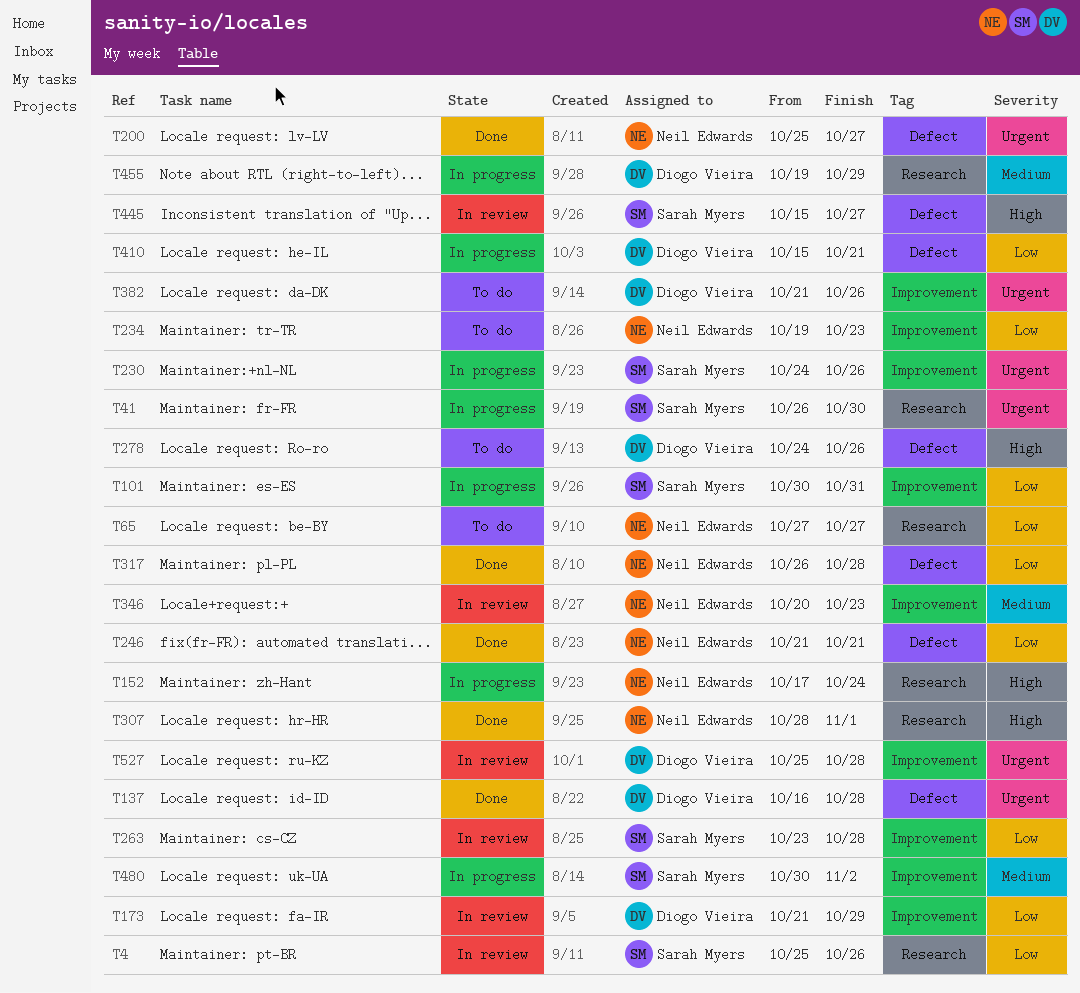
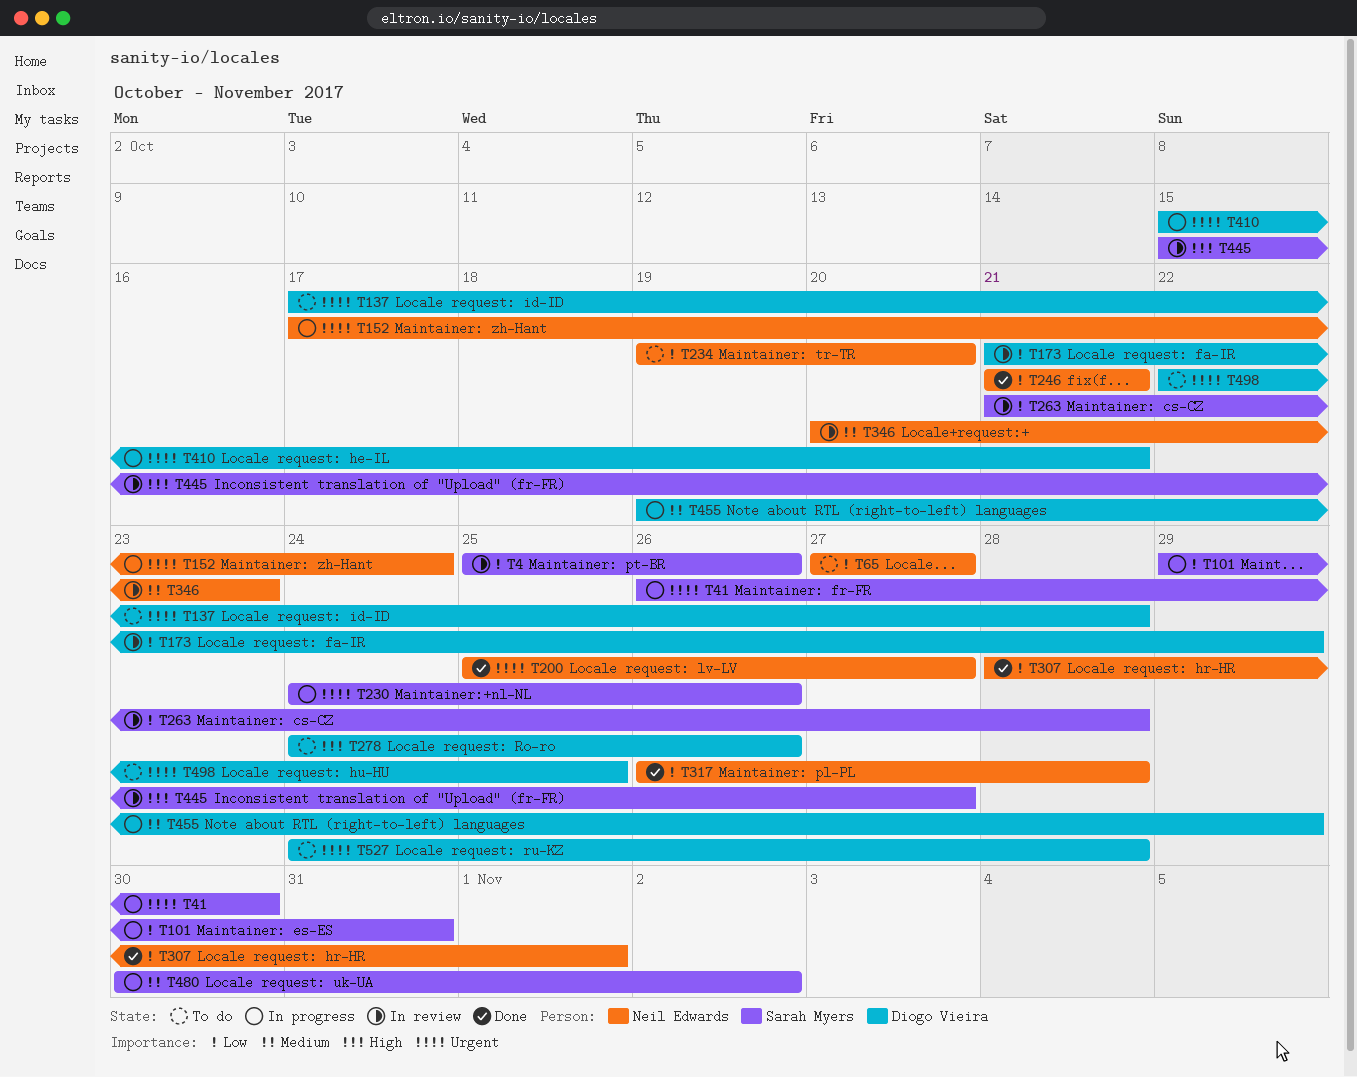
T101, start: Oct 30 -> Oct 29
T137, status: Done -> To do
T137, start: Oct 16 -> Oct 17
T152, priority: High -> Urgent
T234, due: Oct 23 -> Oct 20
T263, start: Oct 23 -> Oct 21
T307, priority: High -> Low
T382: present -> none
T410, priority: Low -> Urgent
T498: none -> present
T527, status: In review -> To do
T527, start: Oct 25 -> Oct 24

